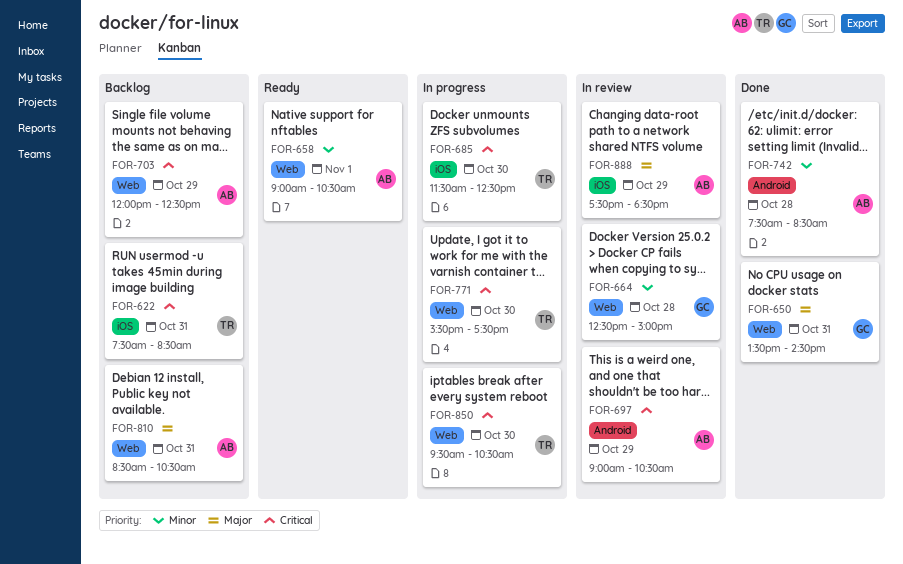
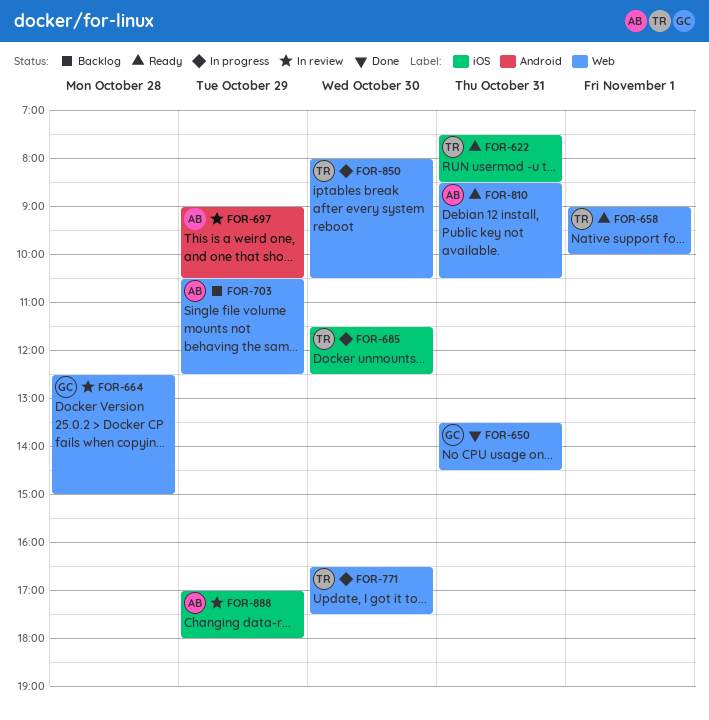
FOR-622, status: Backlog -> Ready
FOR-658, owner: AB -> TR
FOR-658, ends: 10:30 -> 10:00
FOR-703, begins: 12:00 -> 10:30
FOR-742: present -> none
FOR-771, begins: 15:30 -> 16:30
FOR-810, status: Backlog -> Ready
FOR-850, begins: 09:30 -> 08:00
FOR-888, begins: 17:30 -> 17:00
FOR-888, ends: 18:30 -> 18:00

